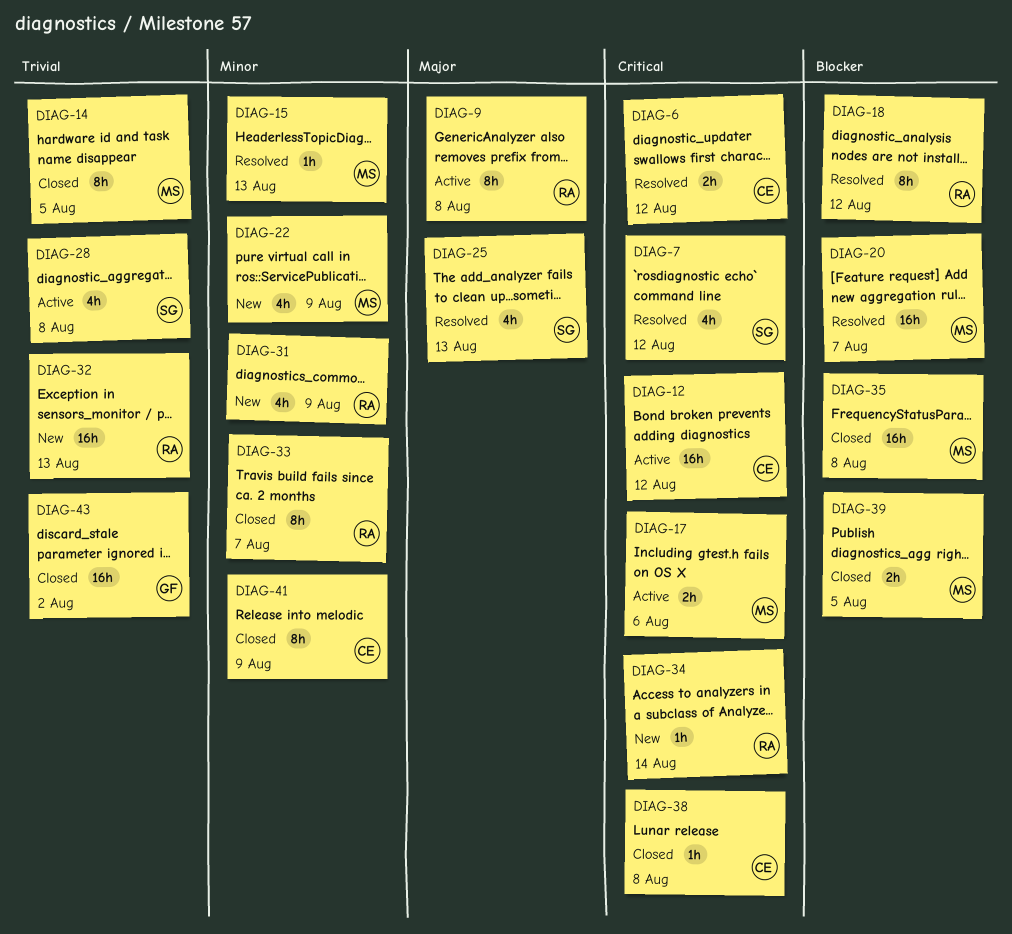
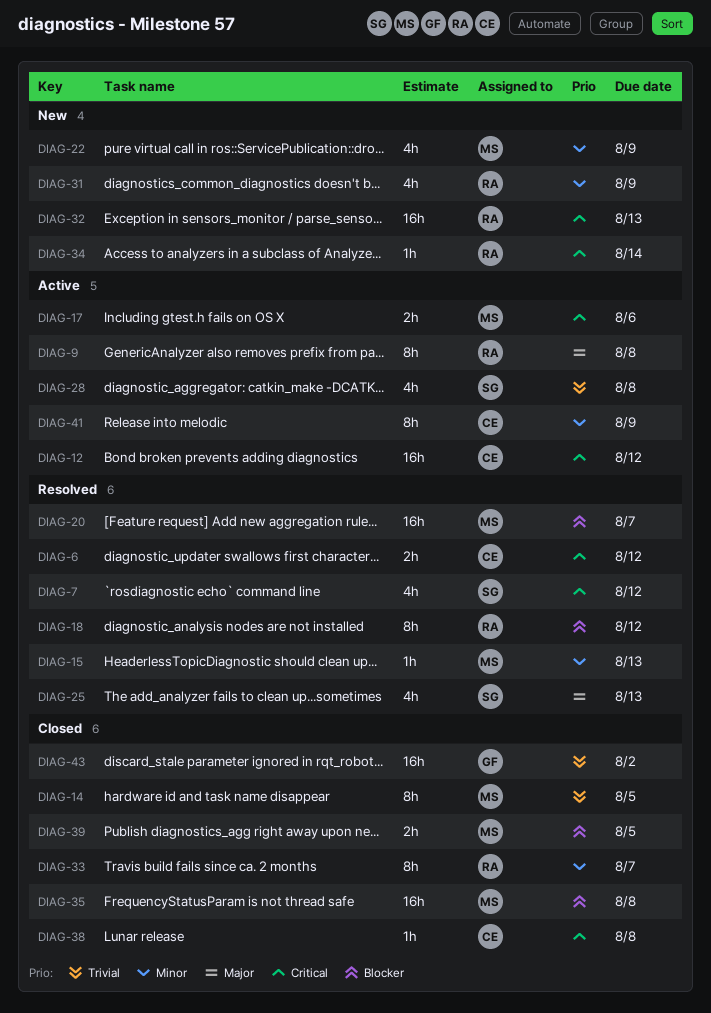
DIAG-32, priority: Trivial -> Critical
DIAG-41, status: Closed -> Active

